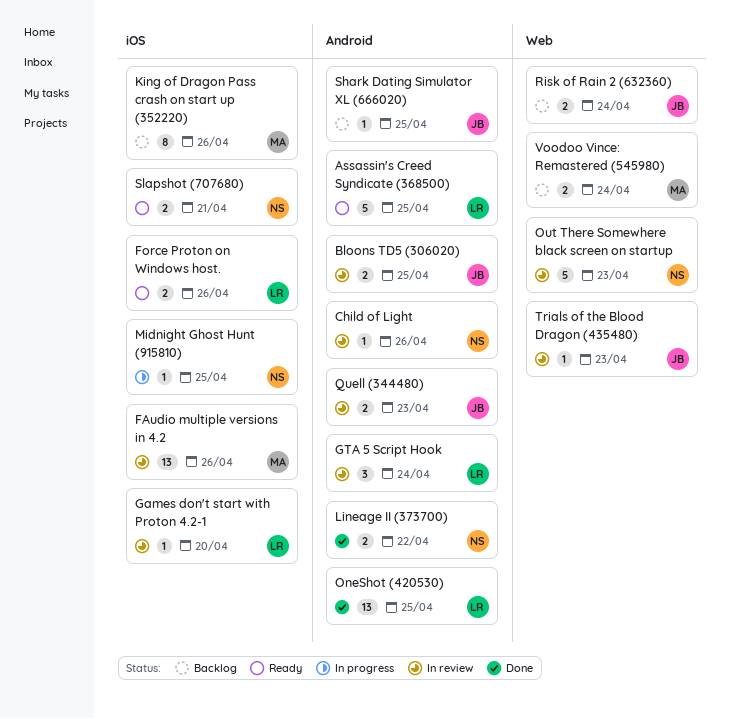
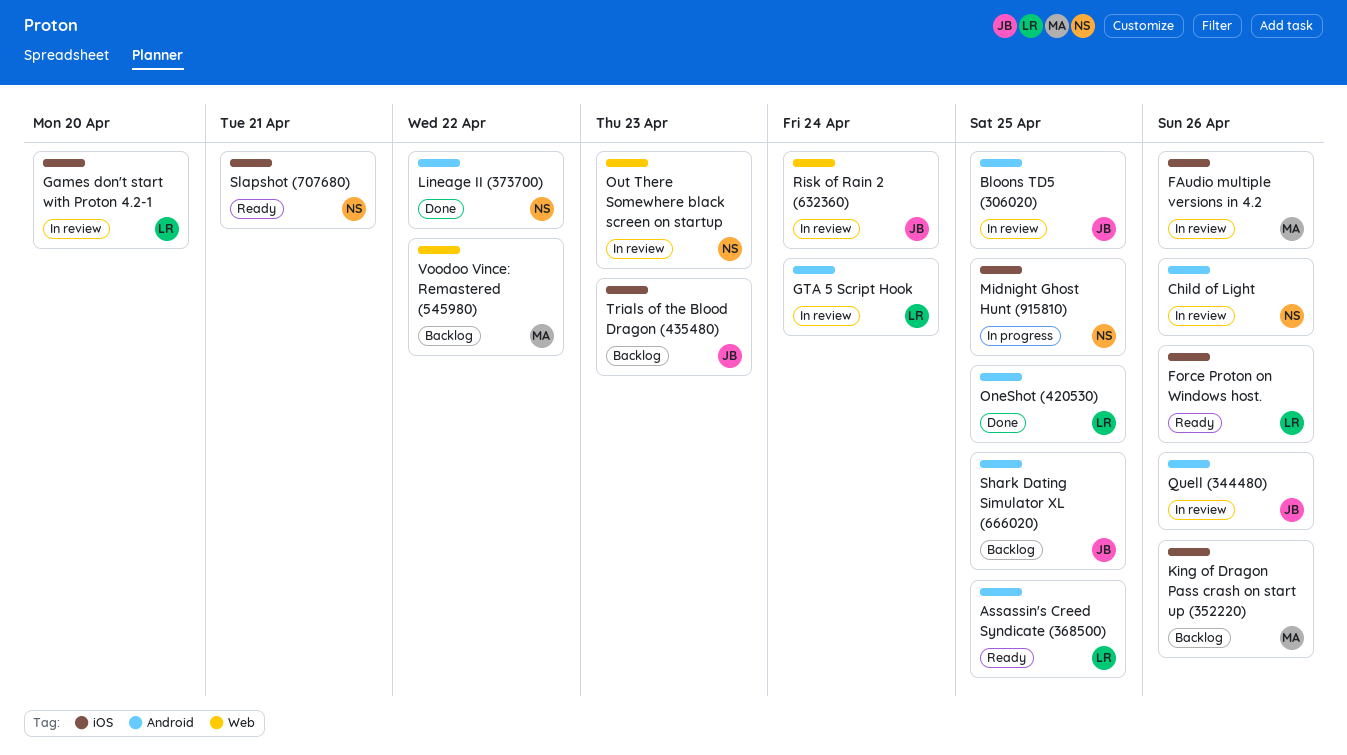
Quell (344480), due: Apr 23 -> Apr 26
Risk of Rain 2 (632360), status: Backlog -> In review
Trials of the Blood Dragon (435480), status: In review -> Backlog
Trials of the Blood Dragon (435480), label: Web -> iOS
Voodoo Vince: Remastered (545980), due: Apr 24 -> Apr 22

